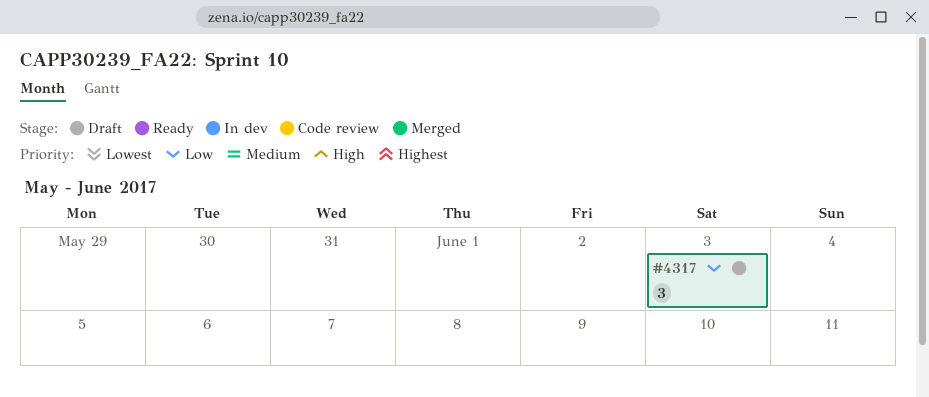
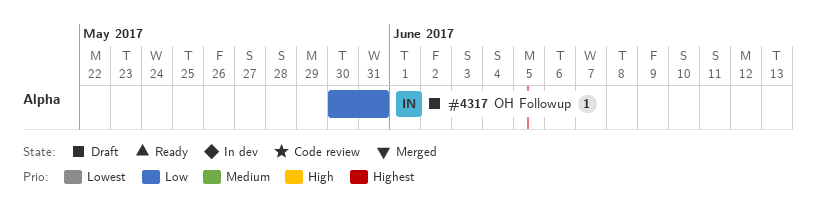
#4317, estimate: 3 -> 1
#4317, due: Jun 3 -> May 31

